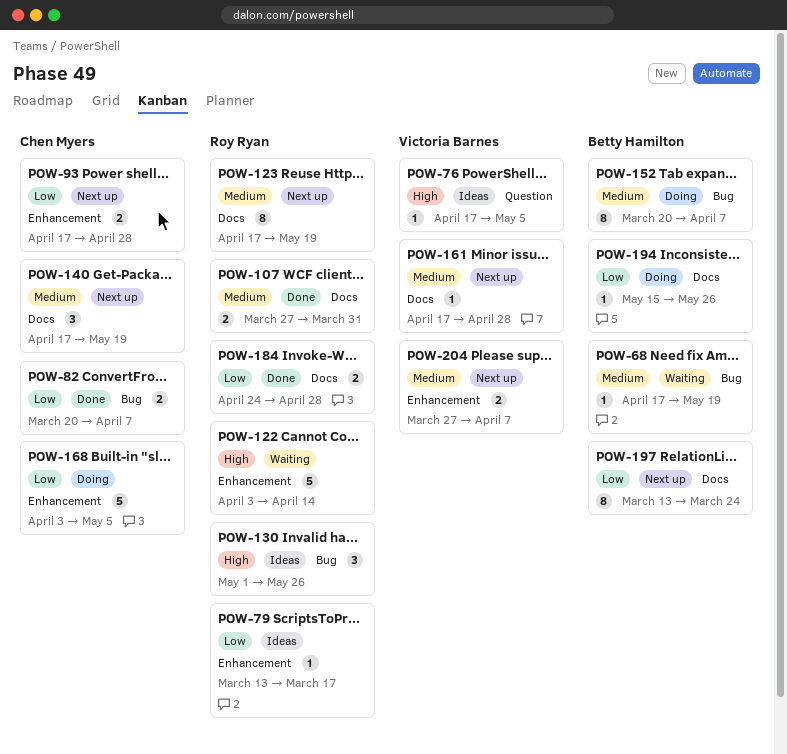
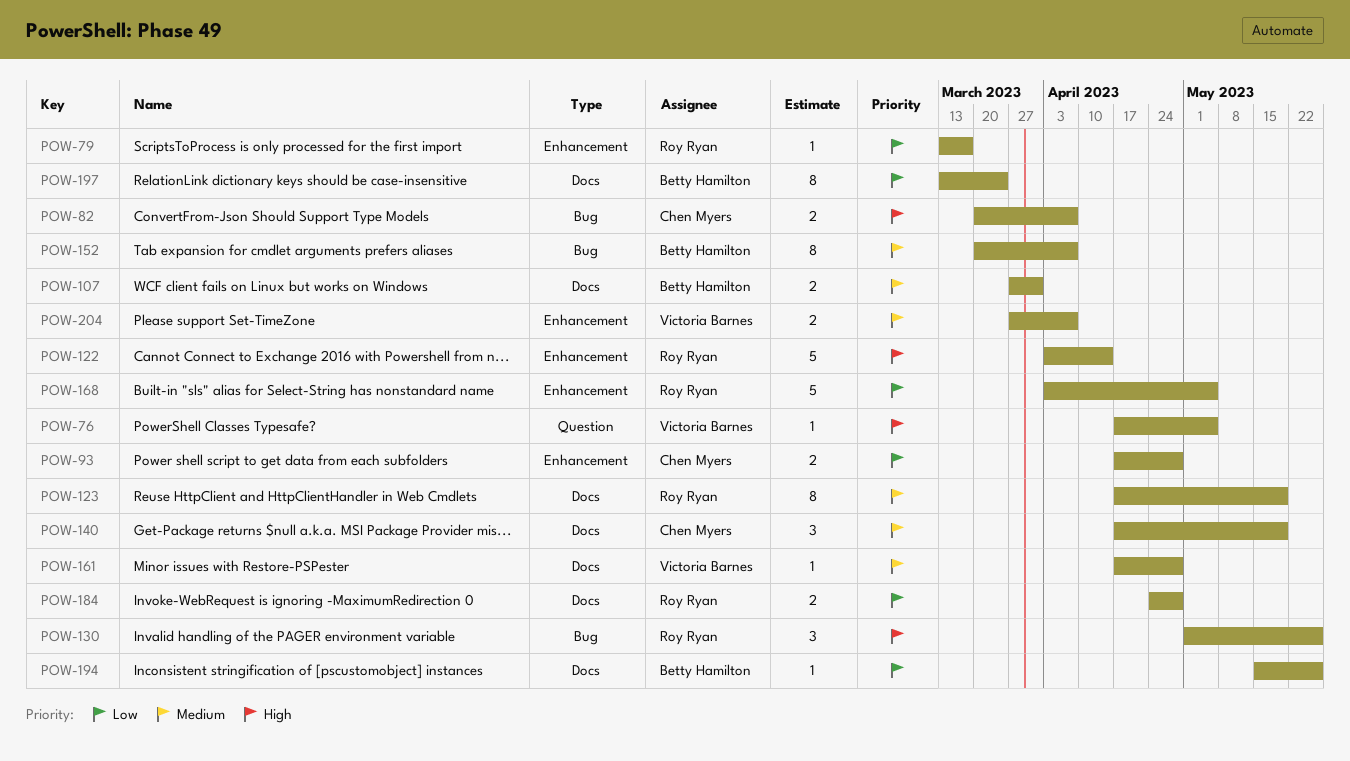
POW-68: present -> none
POW-82, priority: Low -> High
POW-107, owner: Roy Ryan -> Betty Hamilton
POW-168, owner: Chen Myers -> Roy Ryan

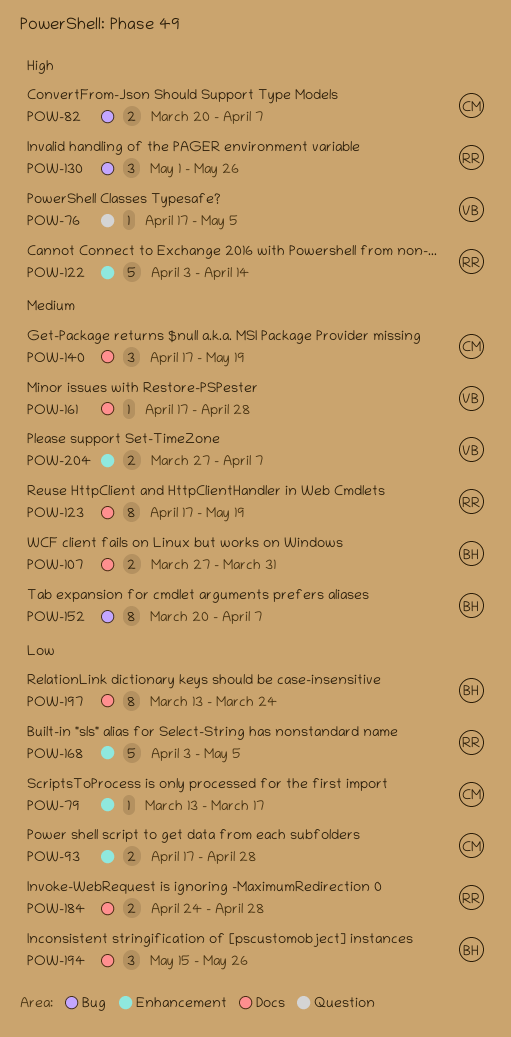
POW-79, owner: Roy Ryan -> Chen Myers
POW-194, estimate: 1 -> 3

